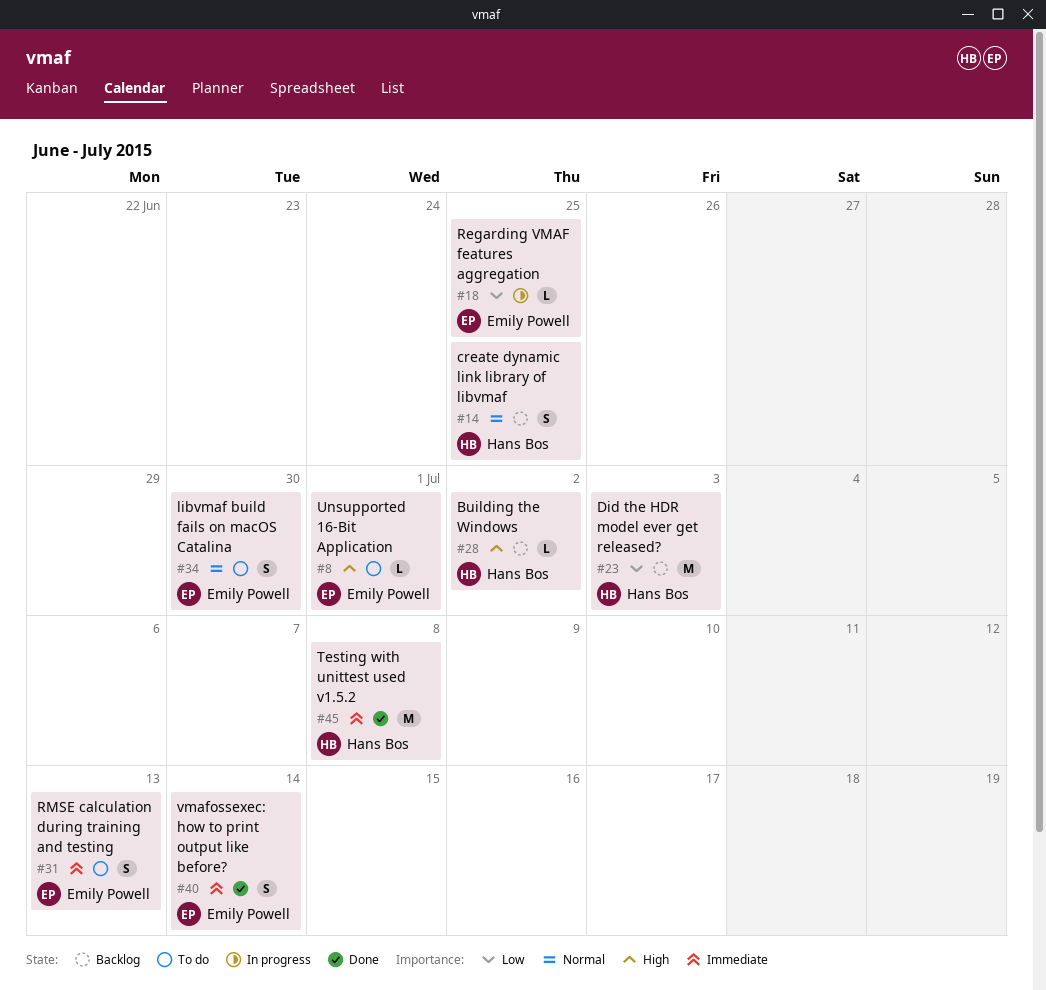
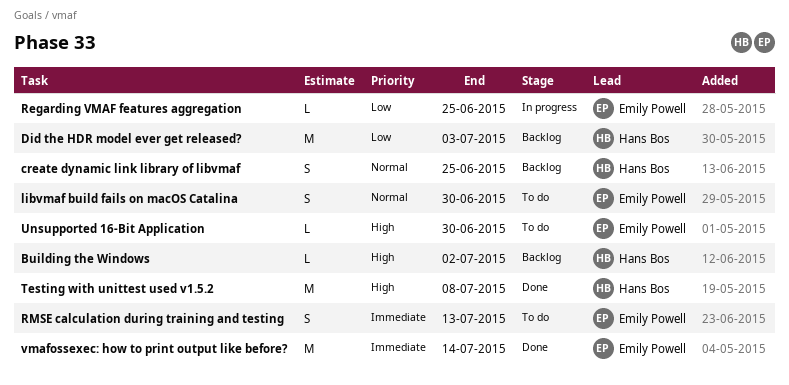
Testing with unittest used v1.5.2, priority: Immediate -> High
Unsupported 16-Bit Application, due: Jul 1 -> Jun 30
vmafossexec: how to print output like before?, estimate: S -> M

